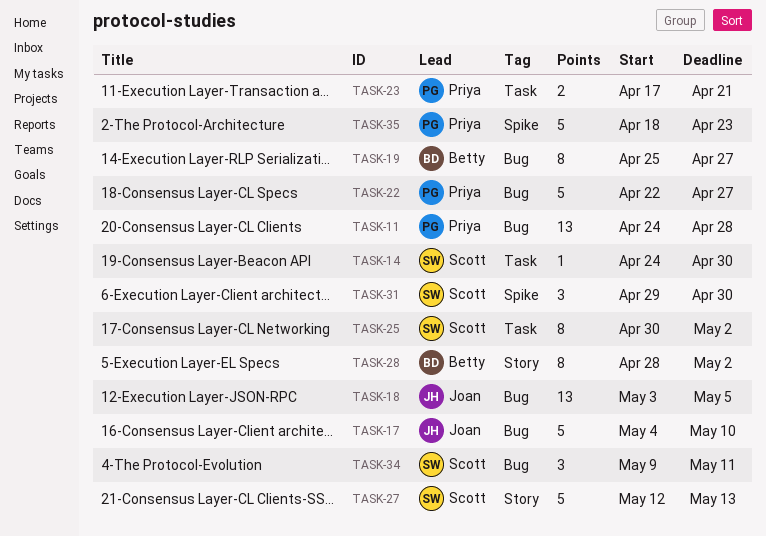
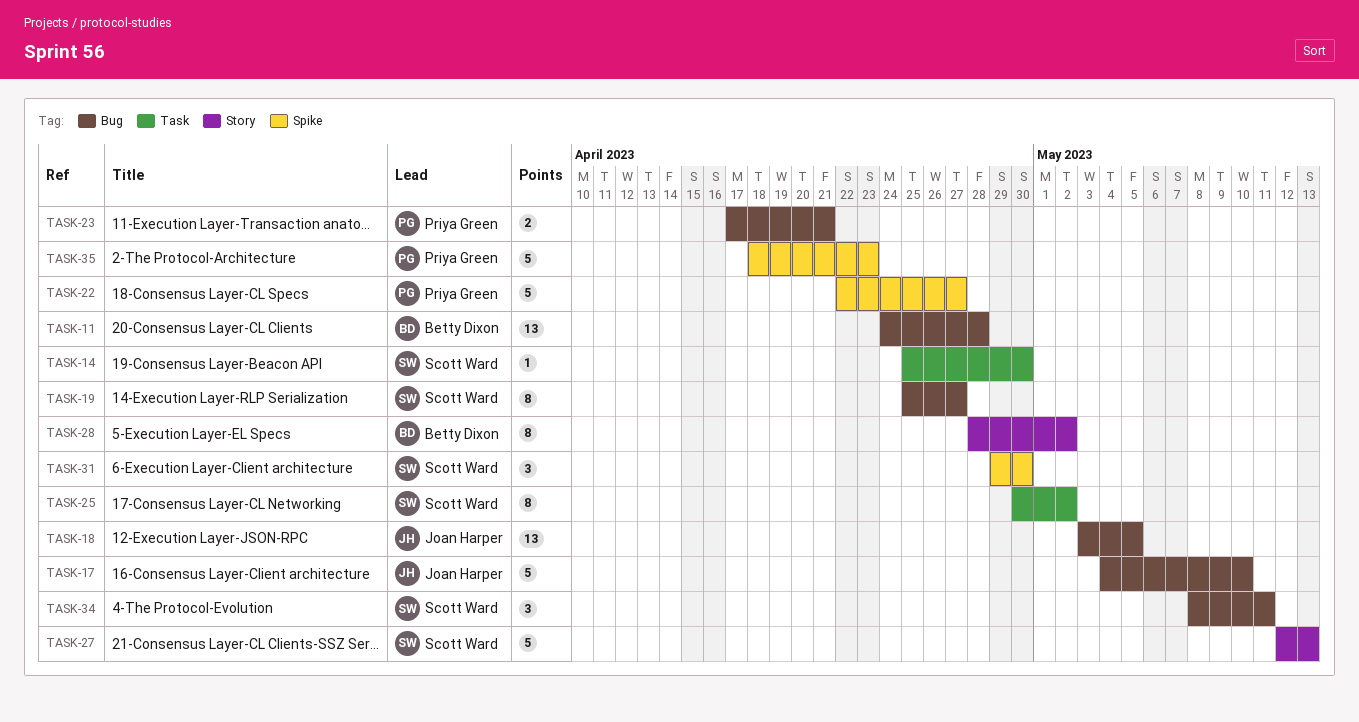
TASK-11, owner: Priya Green -> Betty Dixon
TASK-14, start: Apr 24 -> Apr 25
TASK-19, owner: Betty Dixon -> Scott Ward
TASK-22, label: Bug -> Spike
TASK-23, label: Task -> Bug
TASK-34, start: May 9 -> May 8

